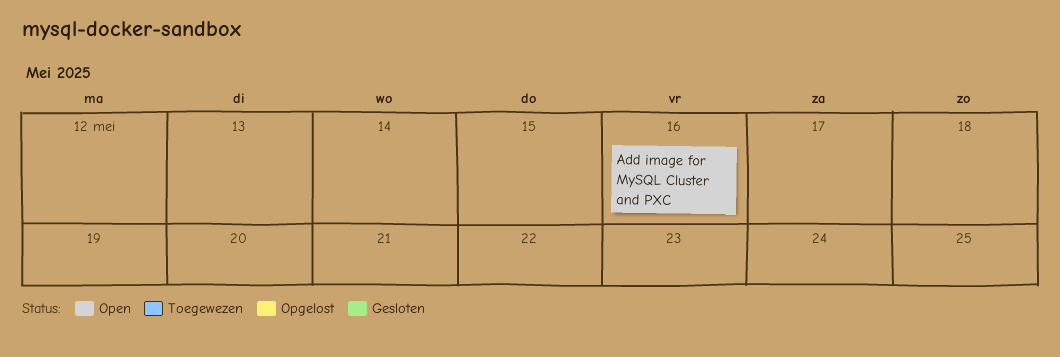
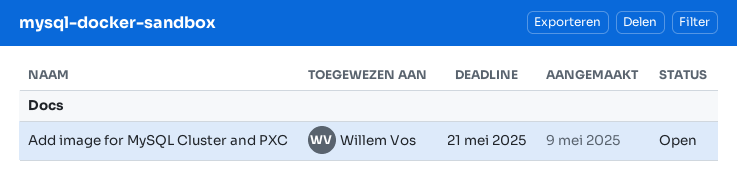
Add image for MySQL Cluster and PXC, due: May 16 -> May 21

